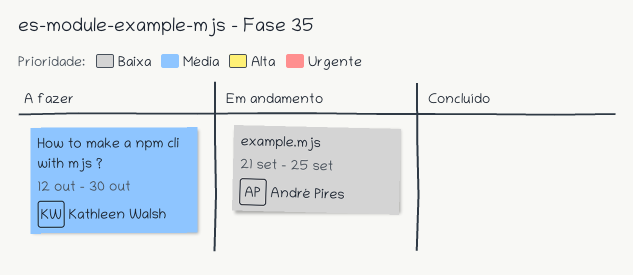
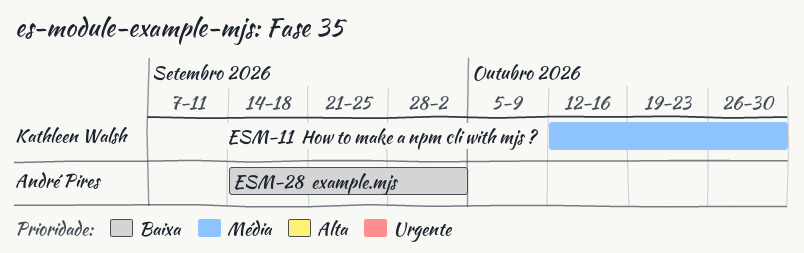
example.mjs, start: Sep 21 -> Sep 14
example.mjs, due: Sep 25 -> Oct 2

